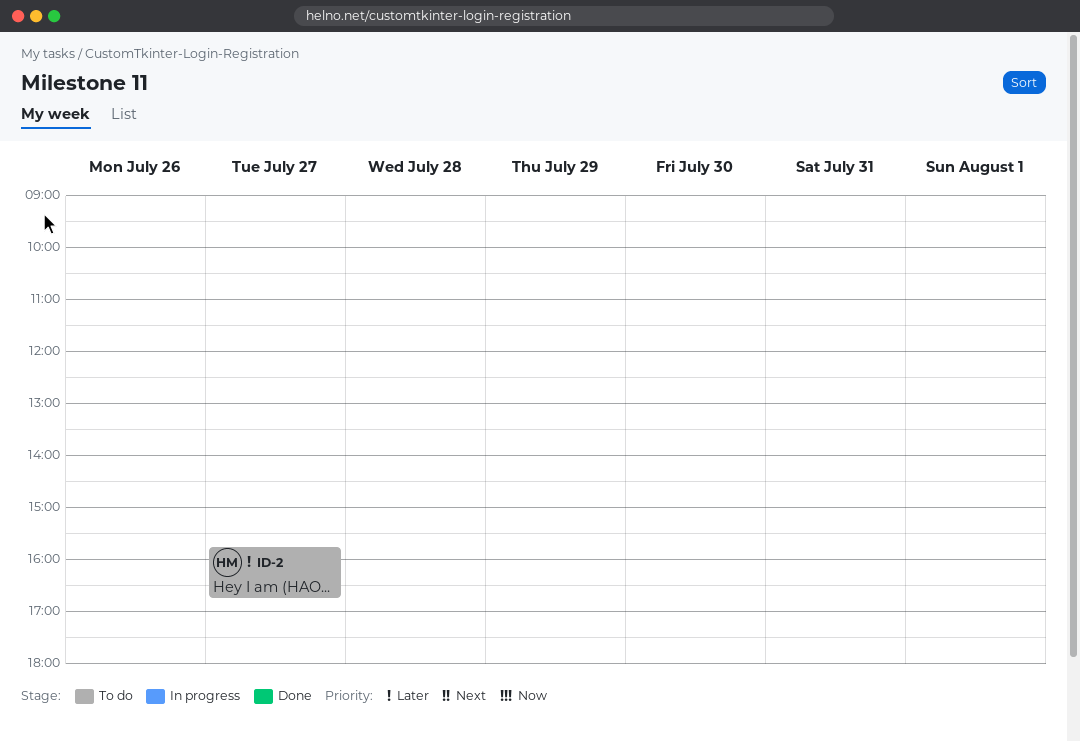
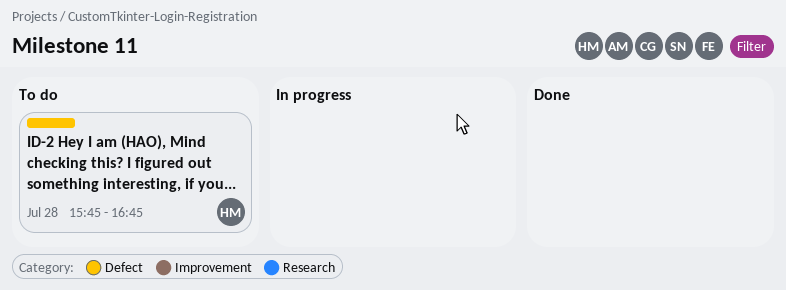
ID-2, day: Jul 27 -> Jul 28

